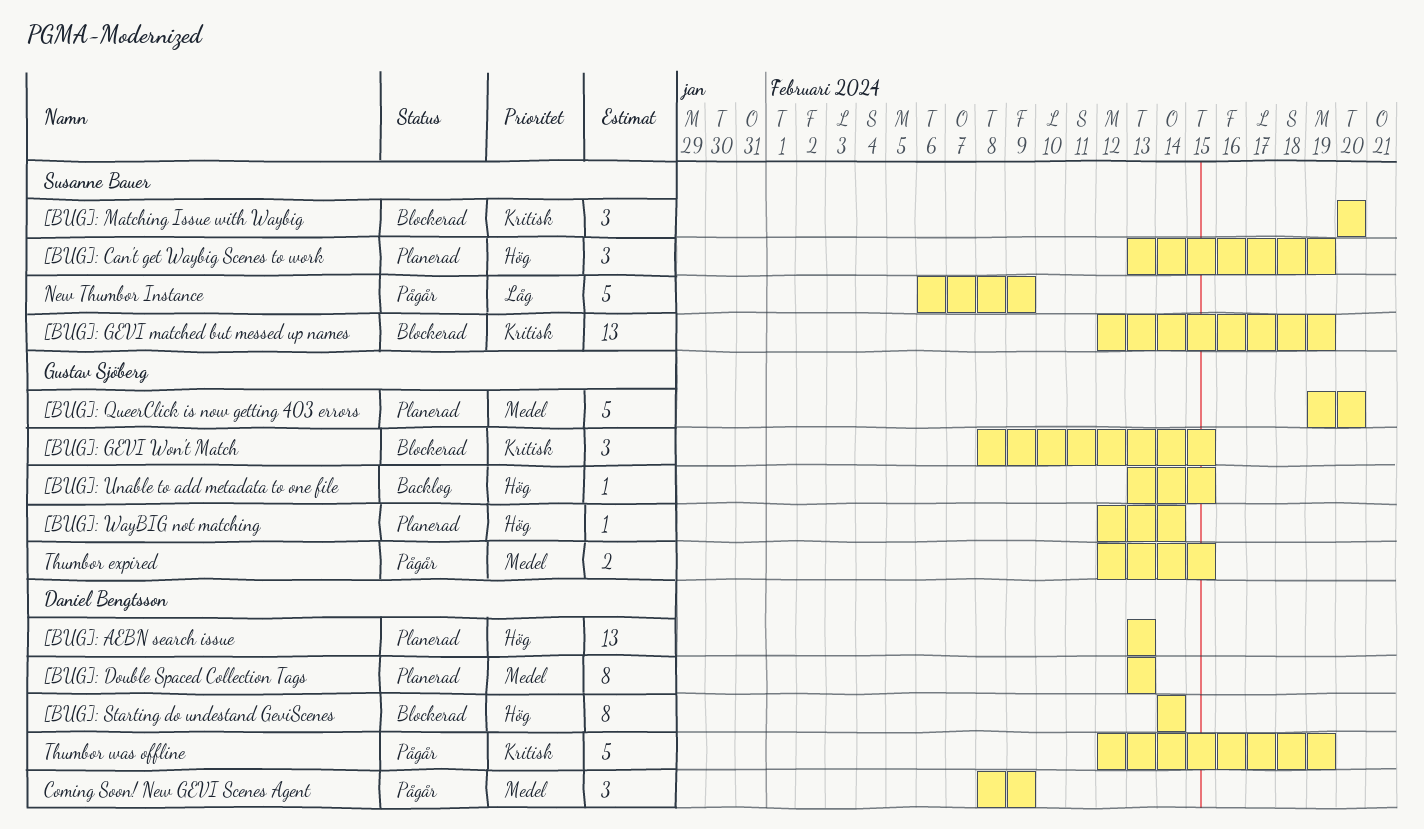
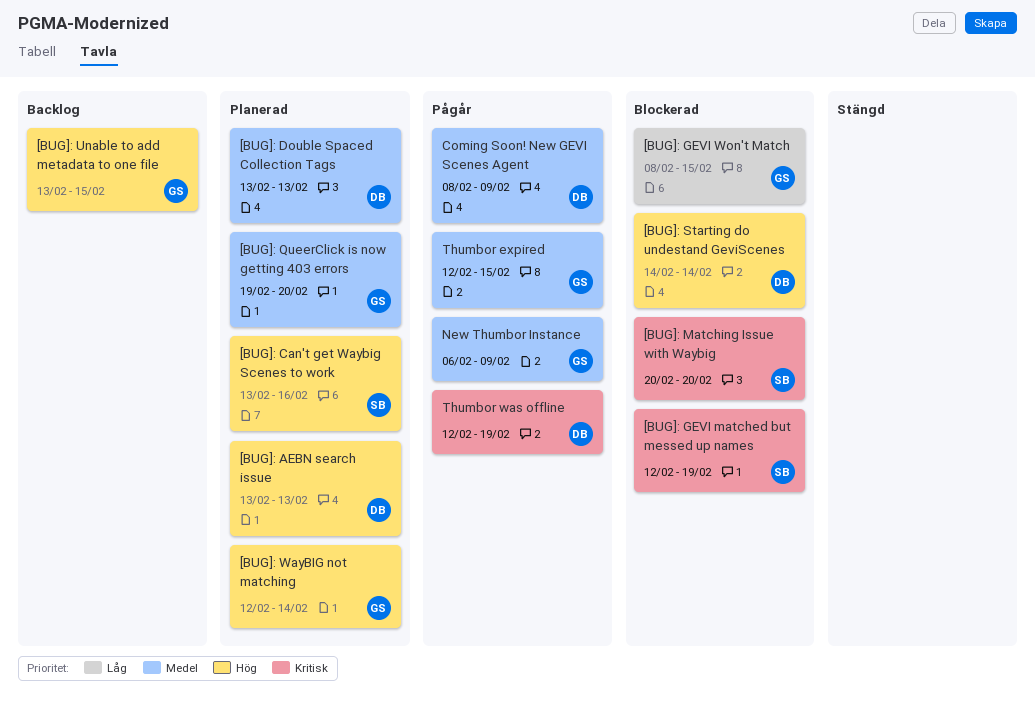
[BUG]: Can't get Waybig Scenes to work, due: Feb 19 -> Feb 16
[BUG]: GEVI Won't Match, priority: Kritisk -> Låg
New Thumbor Instance, owner: Susanne Bauer -> Gustav Sjöberg
New Thumbor Instance, priority: Låg -> Medel

